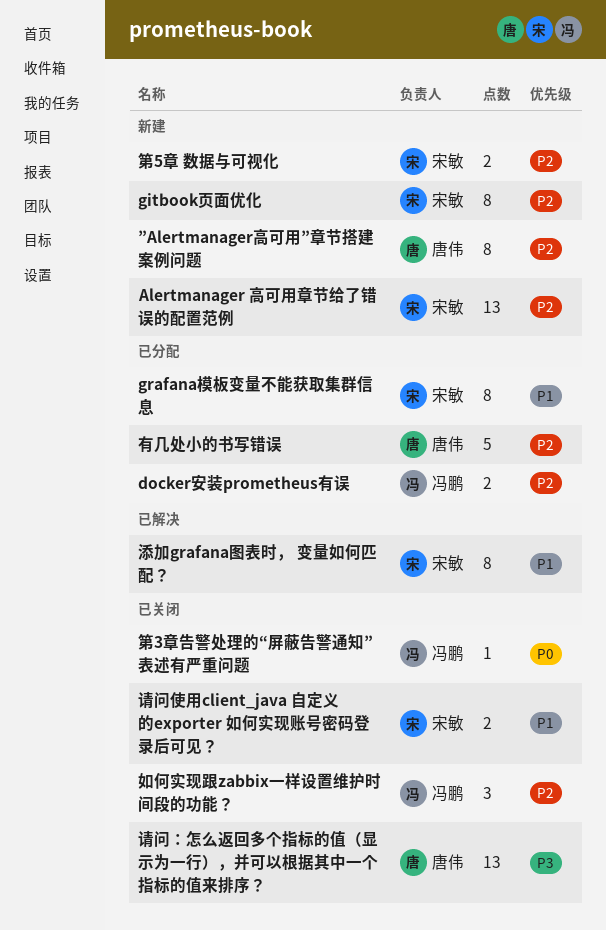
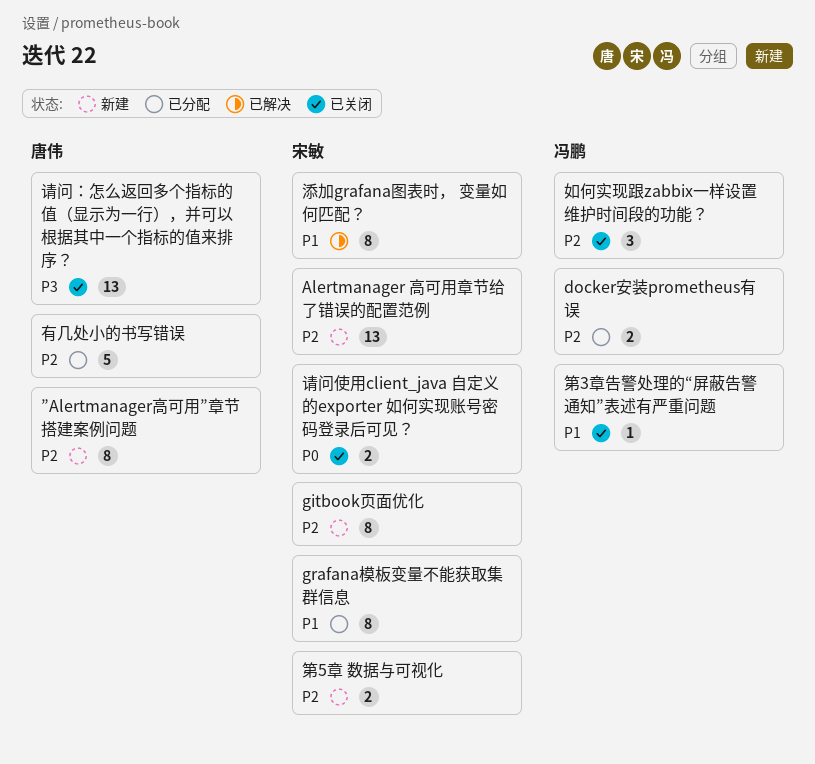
第3章告警处理的“屏蔽告警通知”表述有严重问题, priority: P0 -> P1
请问使用client_java 自定义的exporter 如何实现账号密码登录后可见？, priority: P1 -> P0

